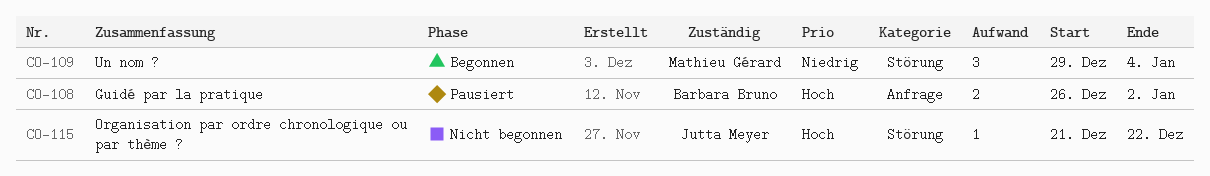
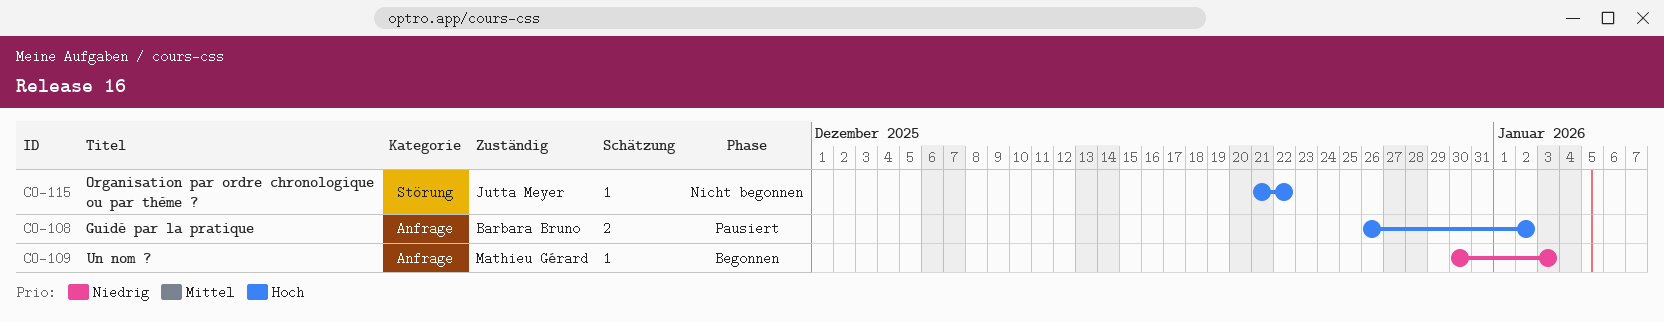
CO-109, label: Störung -> Anfrage
CO-109, estimate: 3 -> 1
CO-109, start: Dec 29 -> Dec 30
CO-109, due: Jan 4 -> Jan 3

